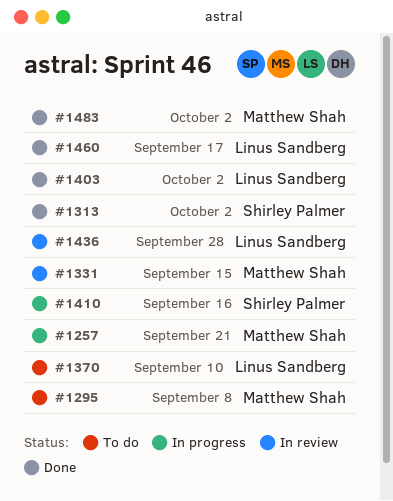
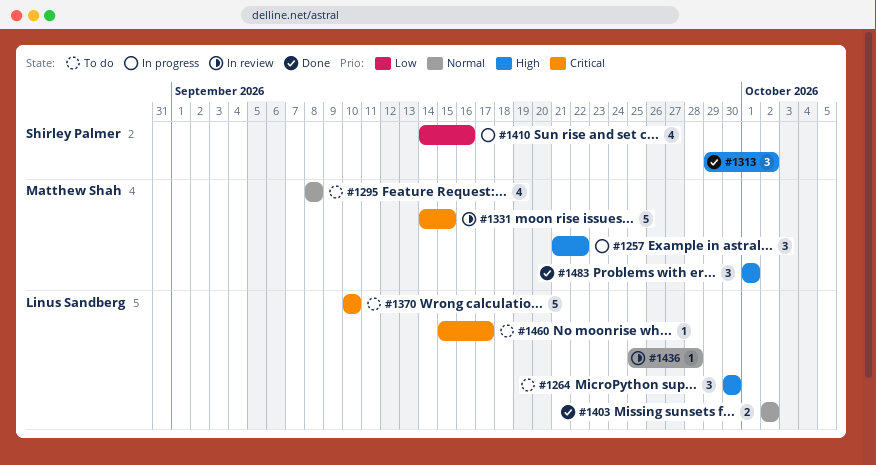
#1257, due: Sep 21 -> Sep 22
#1264: none -> present
#1460, status: Done -> To do
#1483, due: Oct 2 -> Oct 1

